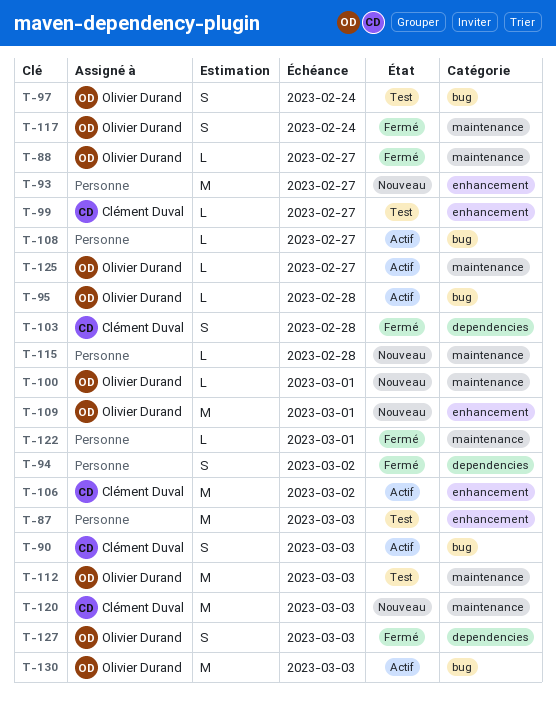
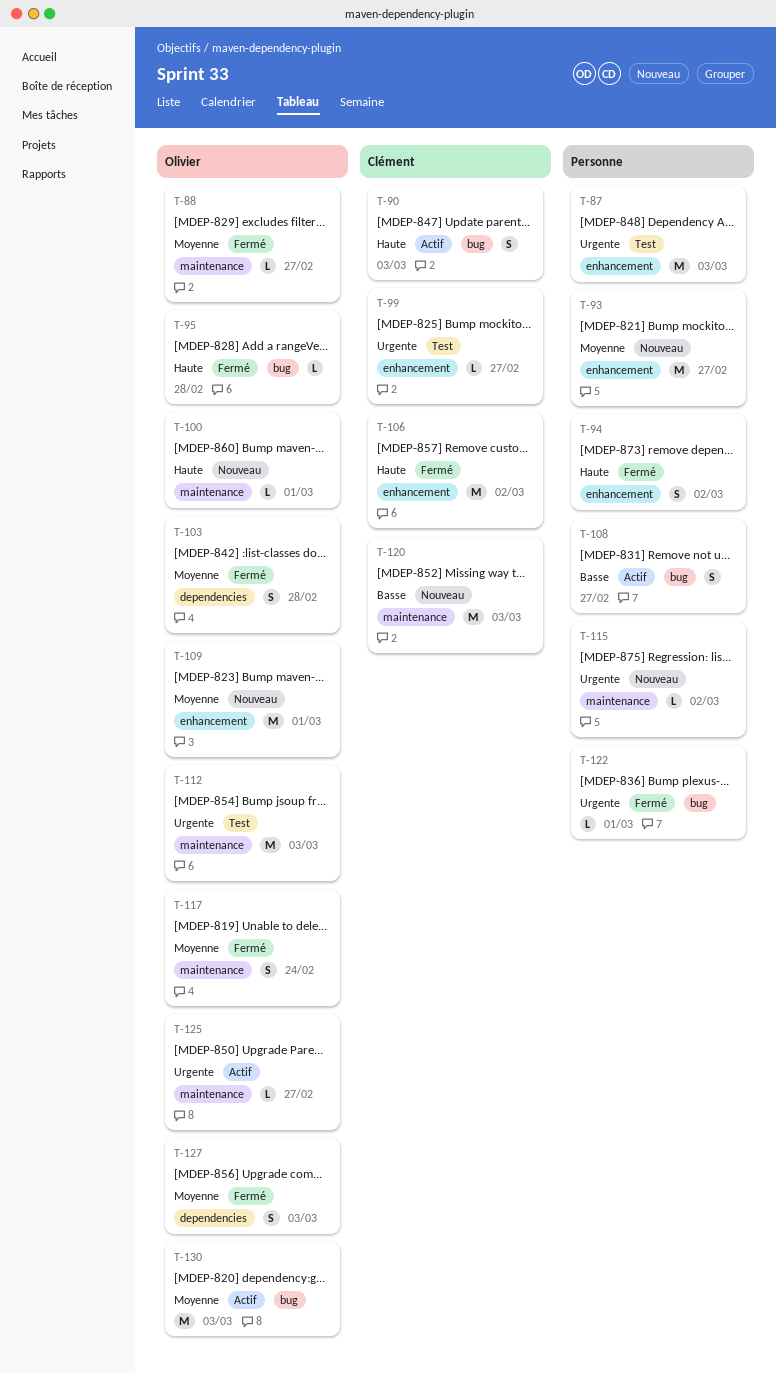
T-94, label: dependencies -> enhancement
T-95, status: Actif -> Fermé
T-97: present -> none
T-103, owner: Clément Duval -> Olivier Durand
T-106, status: Actif -> Fermé
T-108, estimate: L -> S
T-115, due: Feb 28 -> Mar 2
T-122, label: maintenance -> bug

